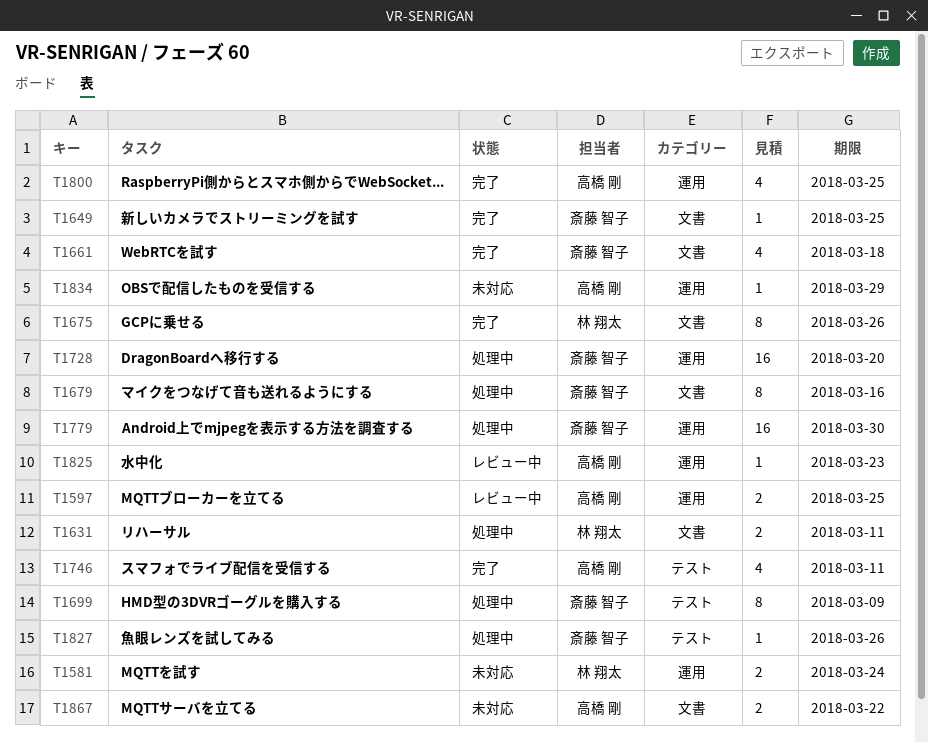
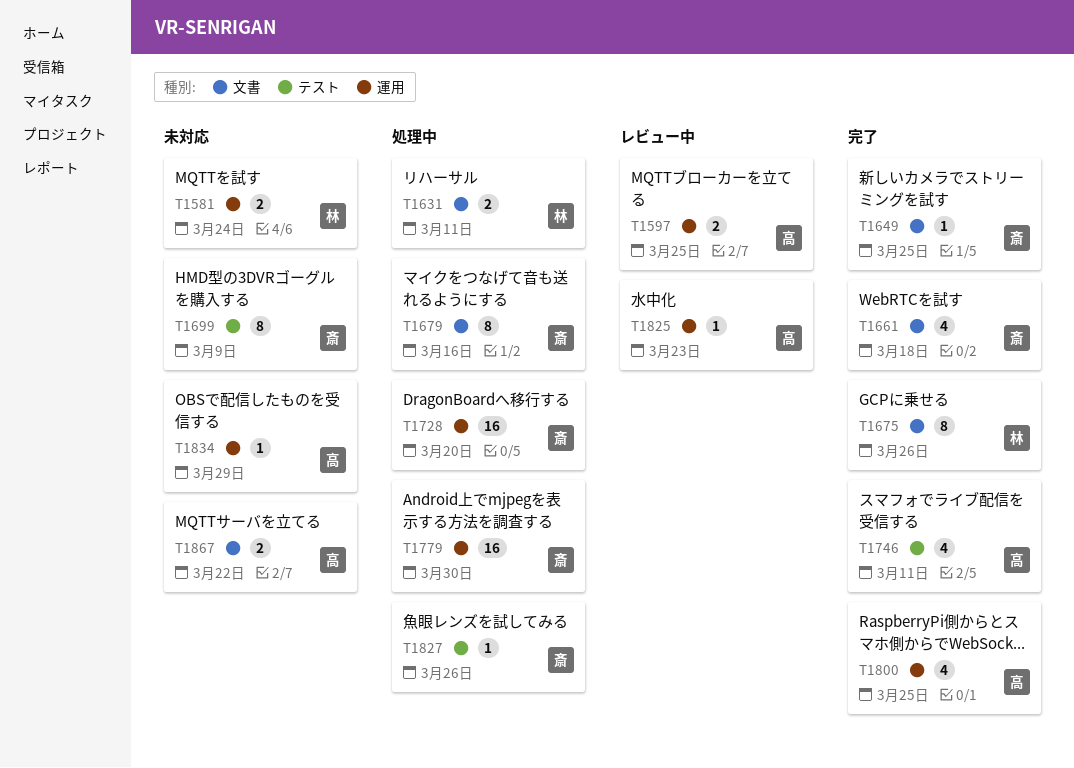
T1699, status: 処理中 -> 未対応

